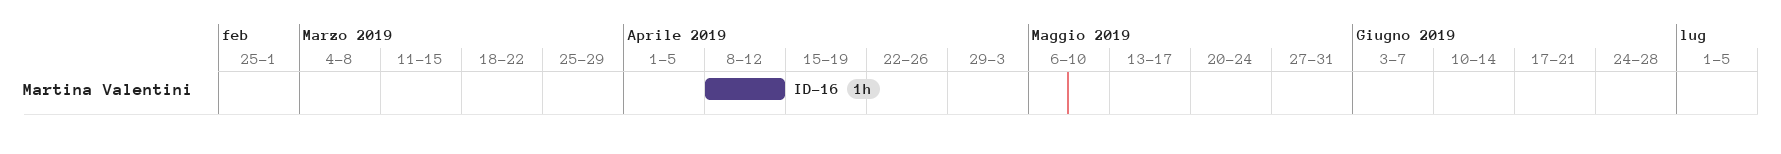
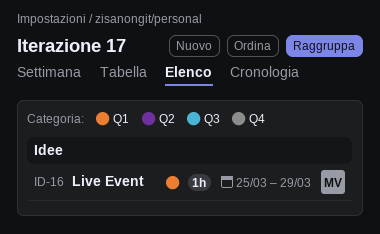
ID-16, start: Apr 8 -> Mar 25
ID-16, due: Apr 12 -> Mar 29

